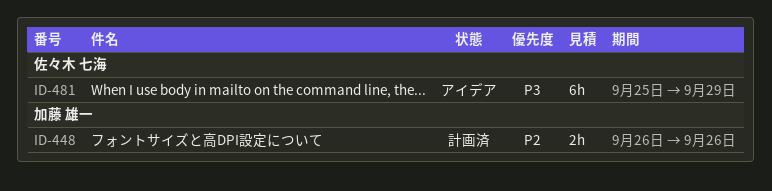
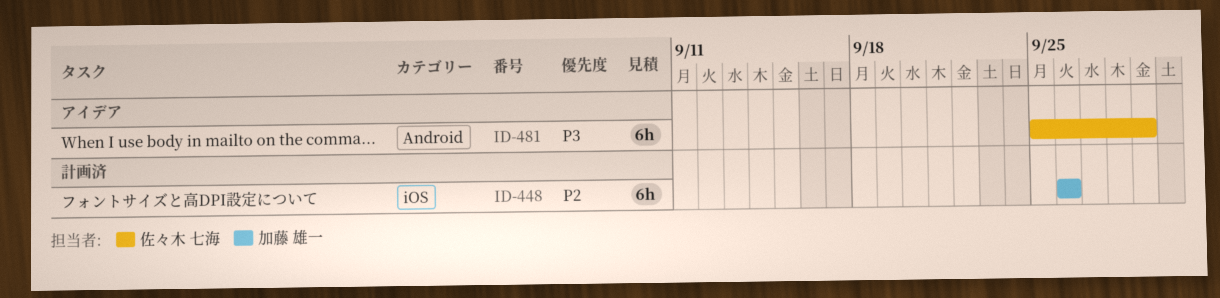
ID-448, estimate: 2h -> 6h

